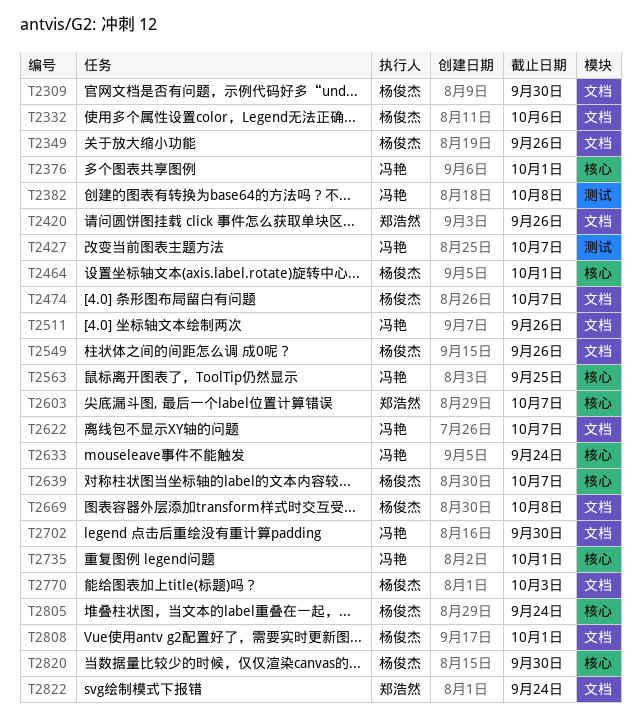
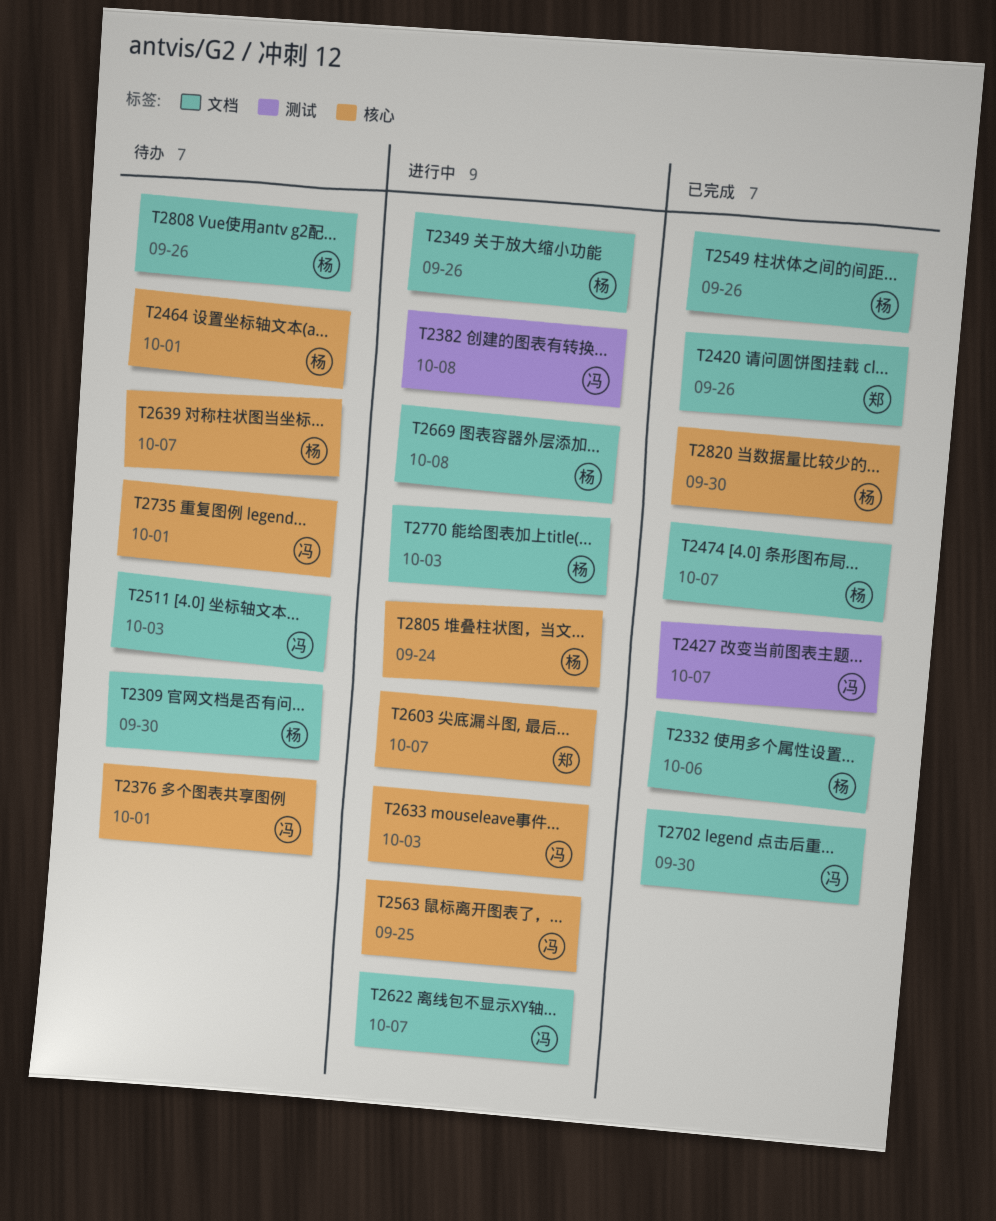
T2511, due: Sep 26 -> Oct 3
T2633, due: Sep 24 -> Oct 3
T2808, due: Oct 1 -> Sep 26
T2822: present -> none

